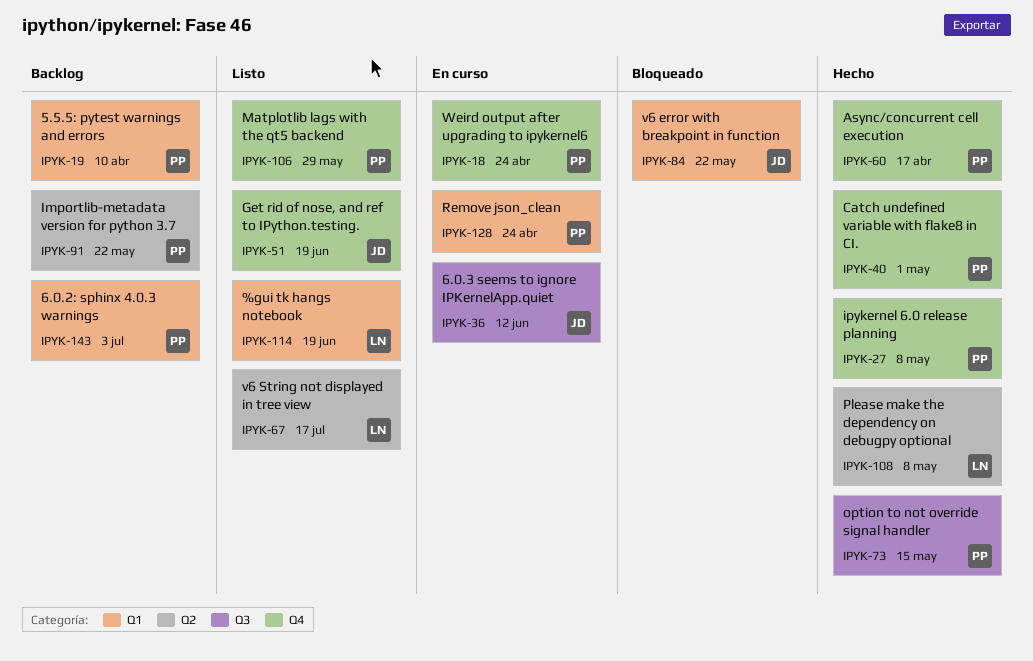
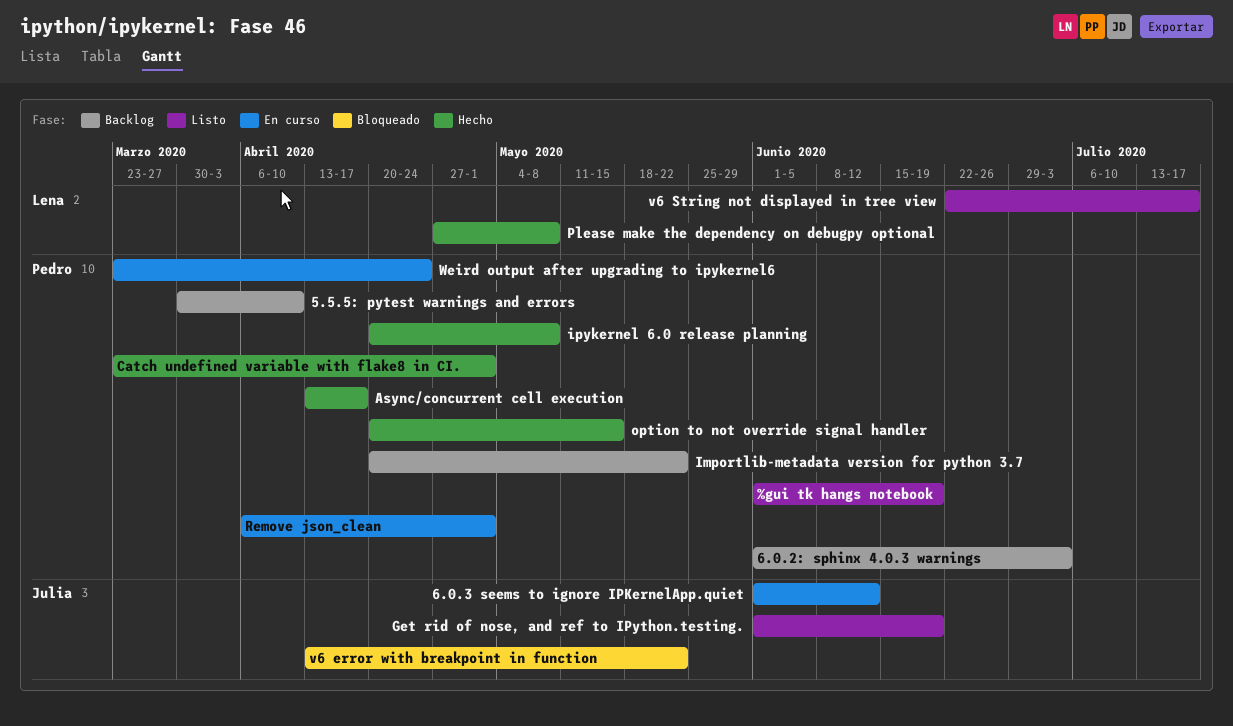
%gui tk hangs notebook, owner: Lena -> Pedro
Matplotlib lags with the qt5 backend: present -> none
Remove json_clean, due: Apr 24 -> May 1

